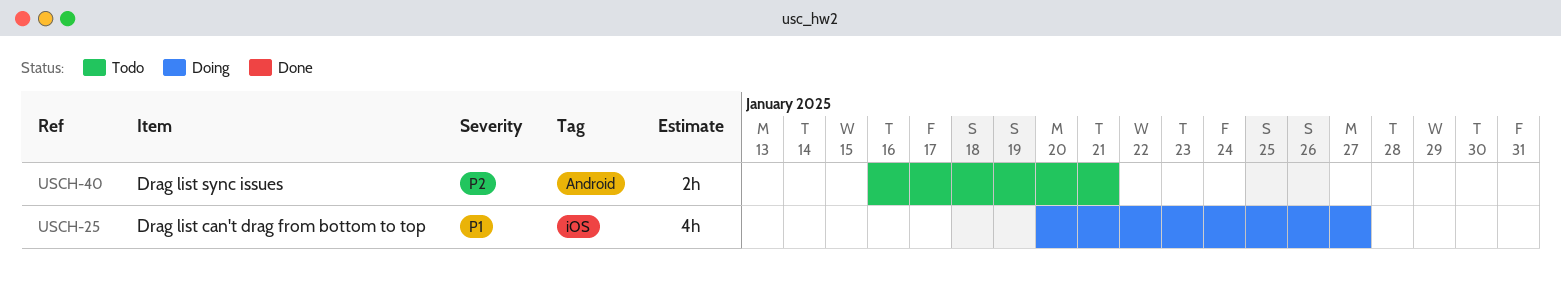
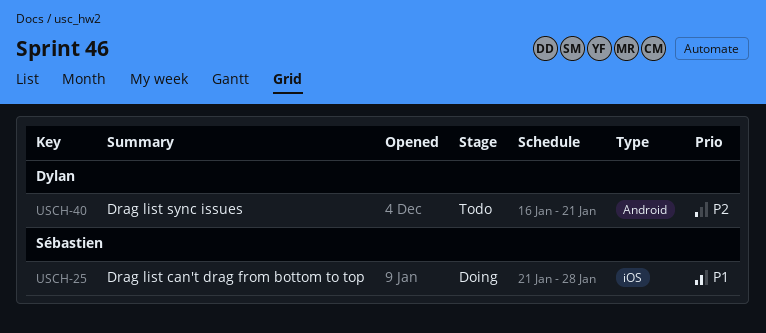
USCH-25, start: Jan 20 -> Jan 21
USCH-25, due: Jan 27 -> Jan 28

